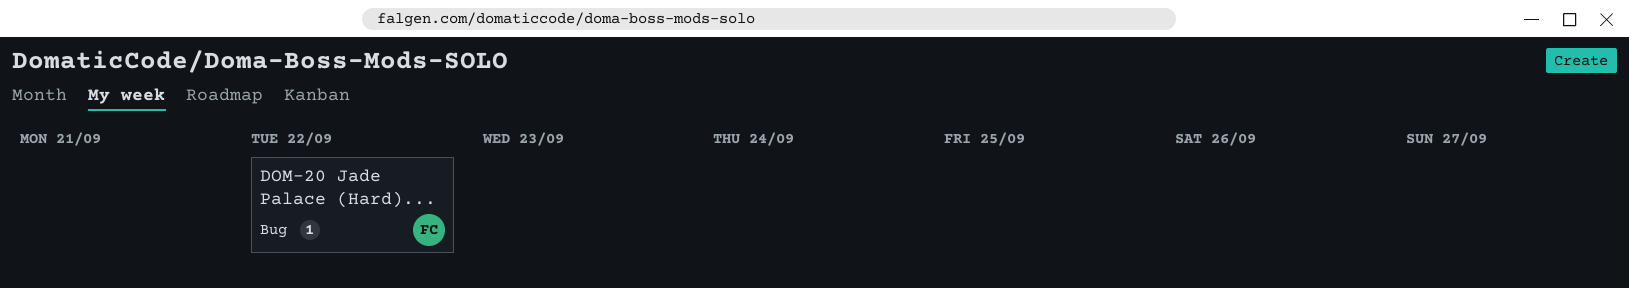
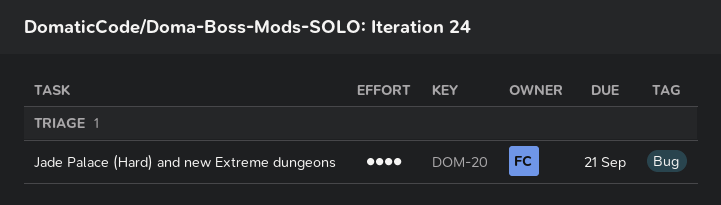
DOM-20, estimate: 1 -> 4
DOM-20, due: Sep 22 -> Sep 21

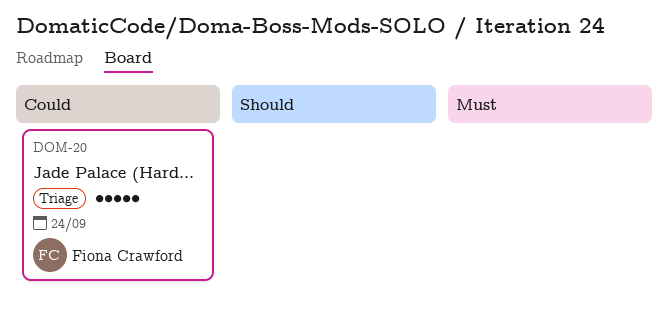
DOM-20, estimate: 4 -> 5
DOM-20, due: Sep 21 -> Sep 24

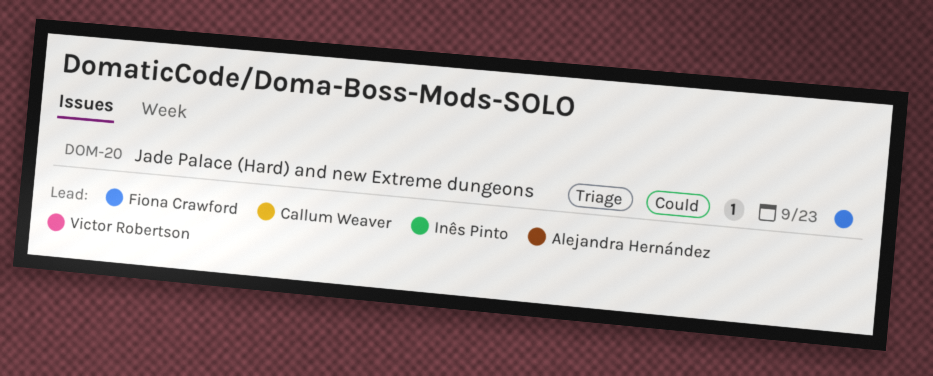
DOM-20, estimate: 5 -> 1
DOM-20, due: Sep 24 -> Sep 23

